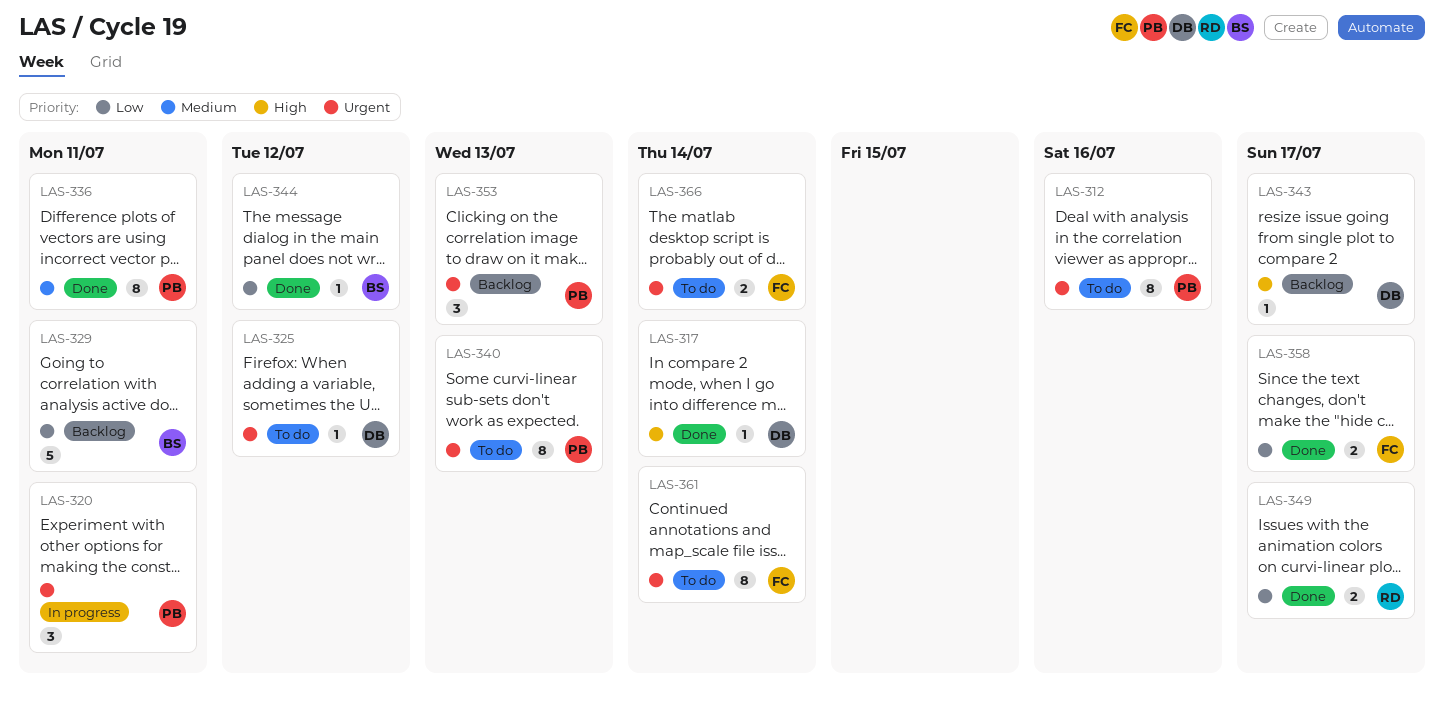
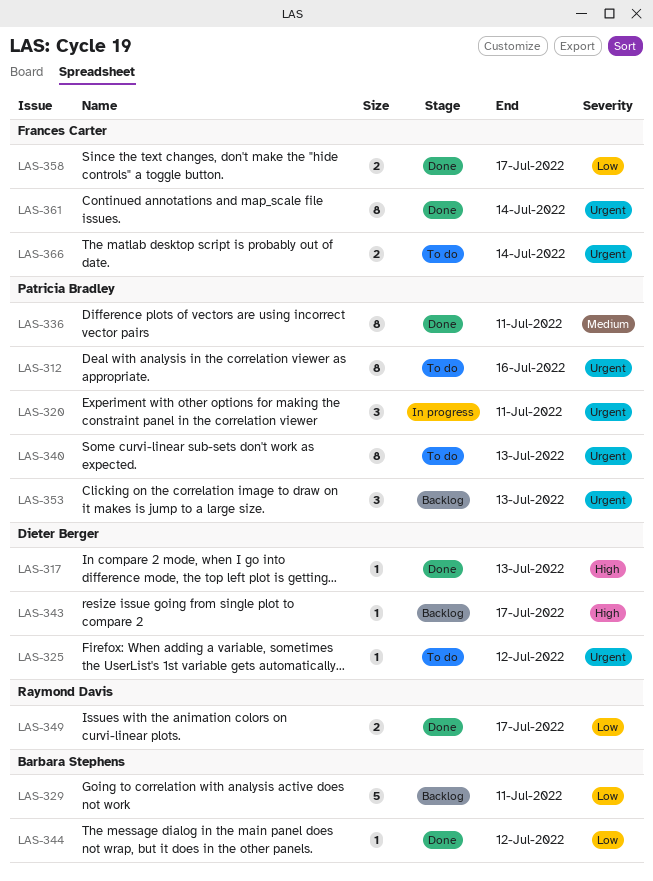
LAS-317, due: Jul 14 -> Jul 13
LAS-361, status: To do -> Done

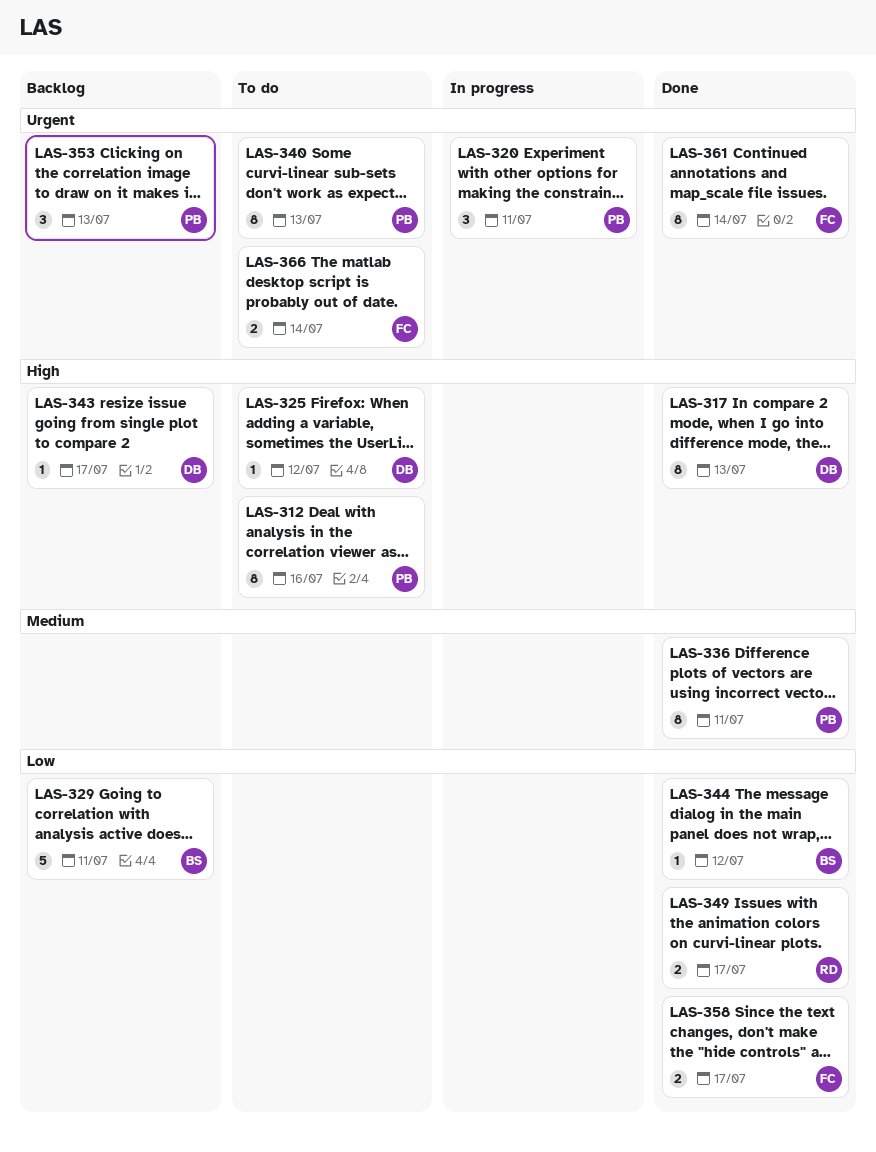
LAS-312, priority: Urgent -> High
LAS-317, estimate: 1 -> 8
LAS-325, priority: Urgent -> High

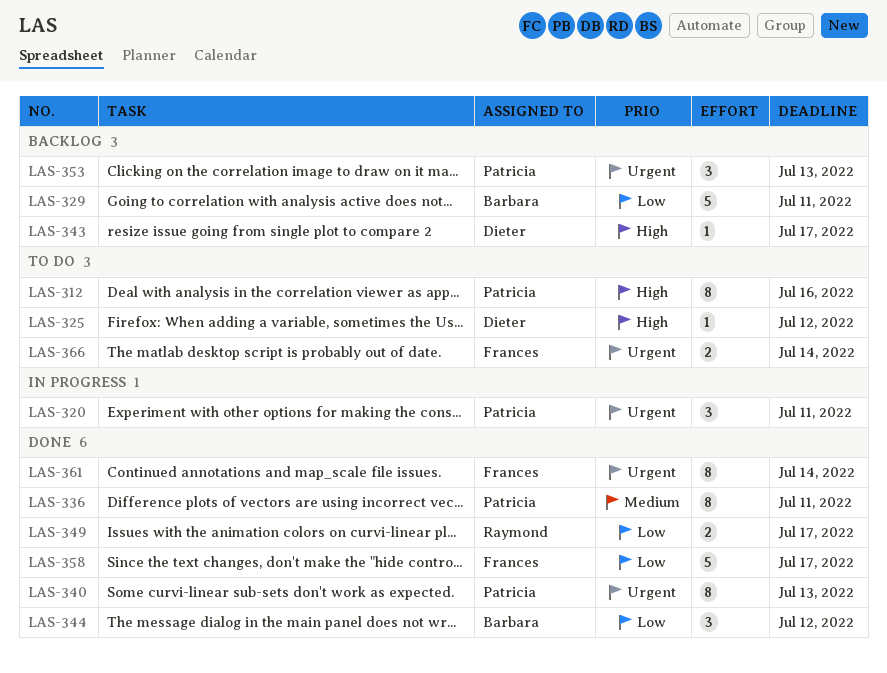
LAS-317: present -> none
LAS-340, status: To do -> Done
LAS-344, estimate: 1 -> 3
LAS-358, estimate: 2 -> 5

